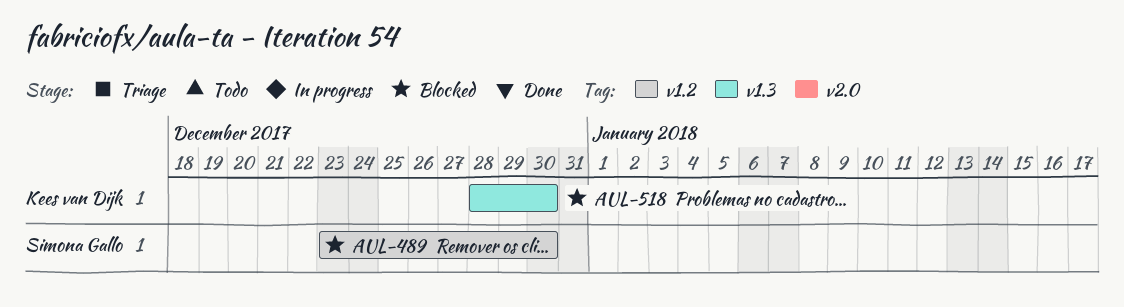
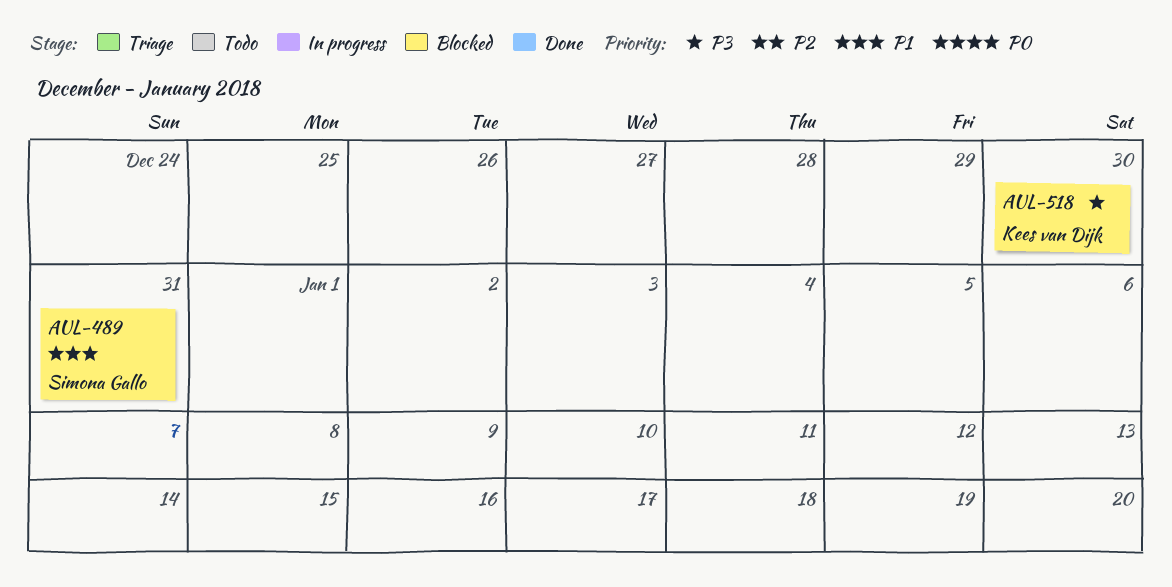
AUL-489, due: Dec 30 -> Dec 31

